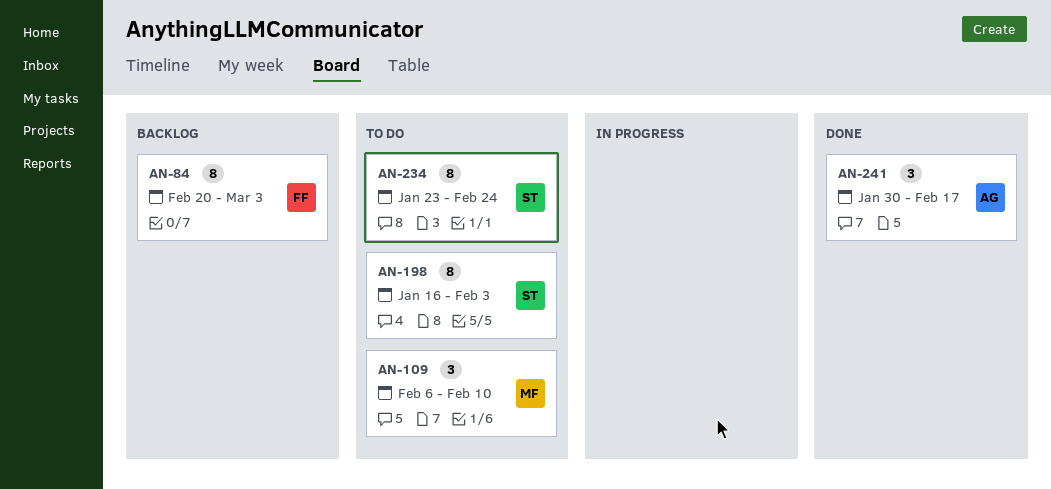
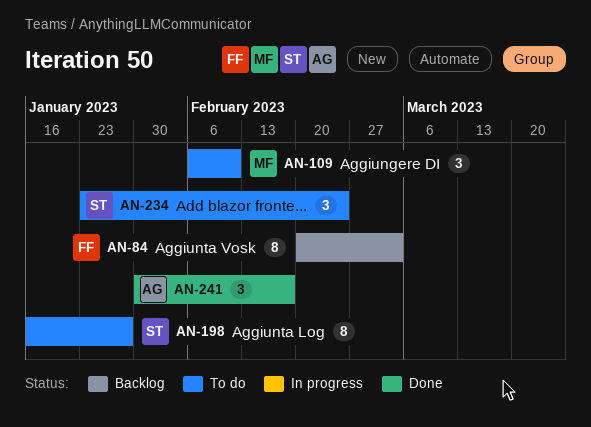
AN-198, due: Feb 3 -> Jan 27
AN-234, estimate: 8 -> 3

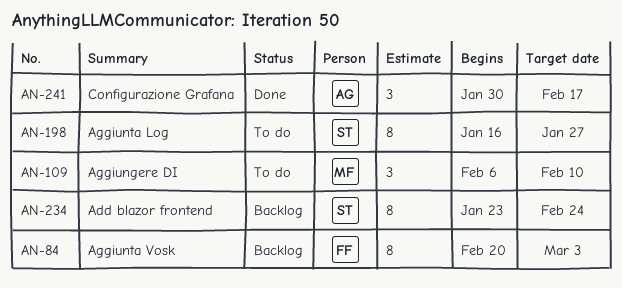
AN-234, status: To do -> Backlog
AN-234, estimate: 3 -> 8

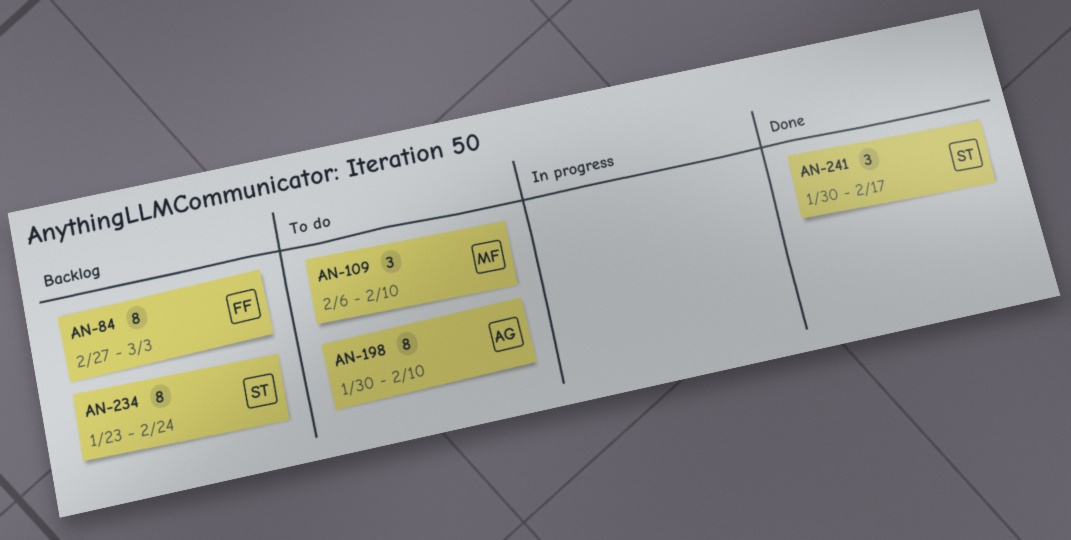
AN-84, start: Feb 20 -> Feb 27
AN-198, owner: ST -> AG
AN-198, start: Jan 16 -> Jan 30
AN-198, due: Jan 27 -> Feb 10
AN-241, owner: AG -> ST

